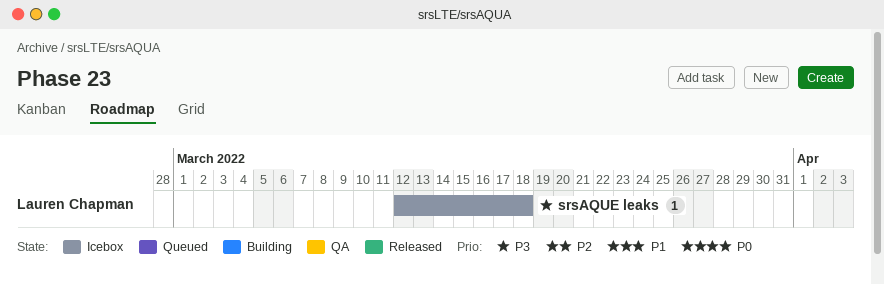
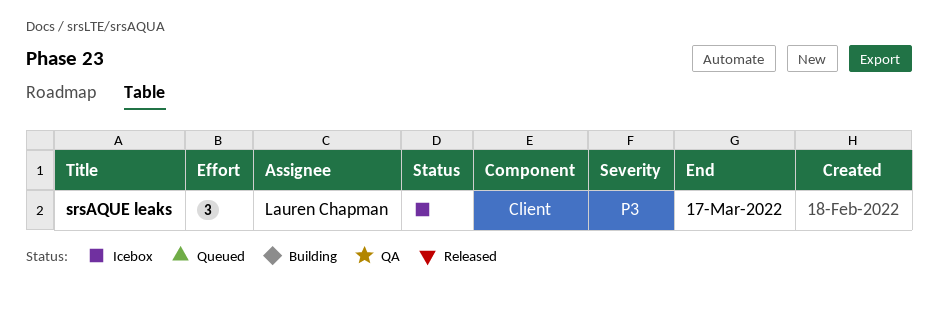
srsAQUE leaks, estimate: 1 -> 3
srsAQUE leaks, due: Mar 18 -> Mar 17

